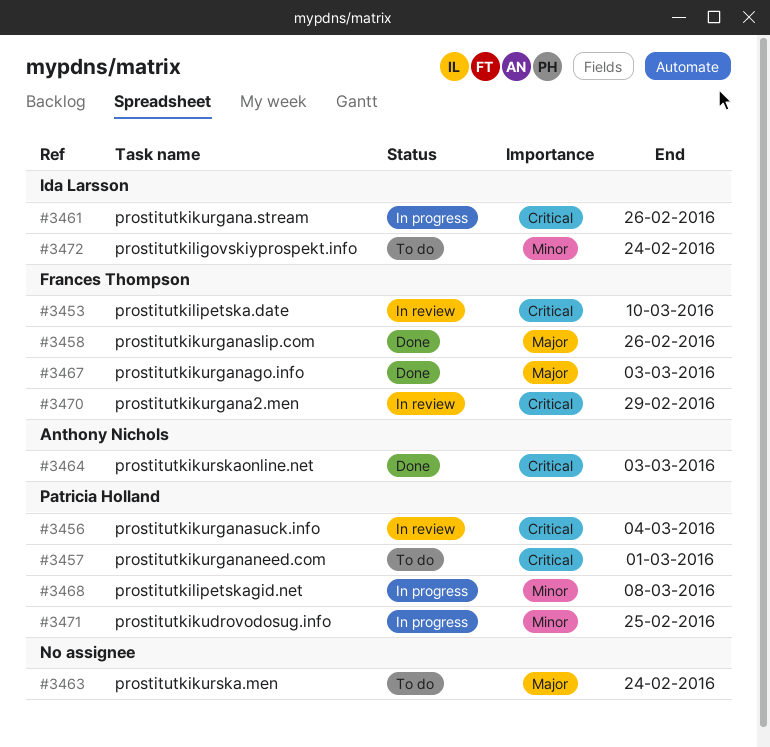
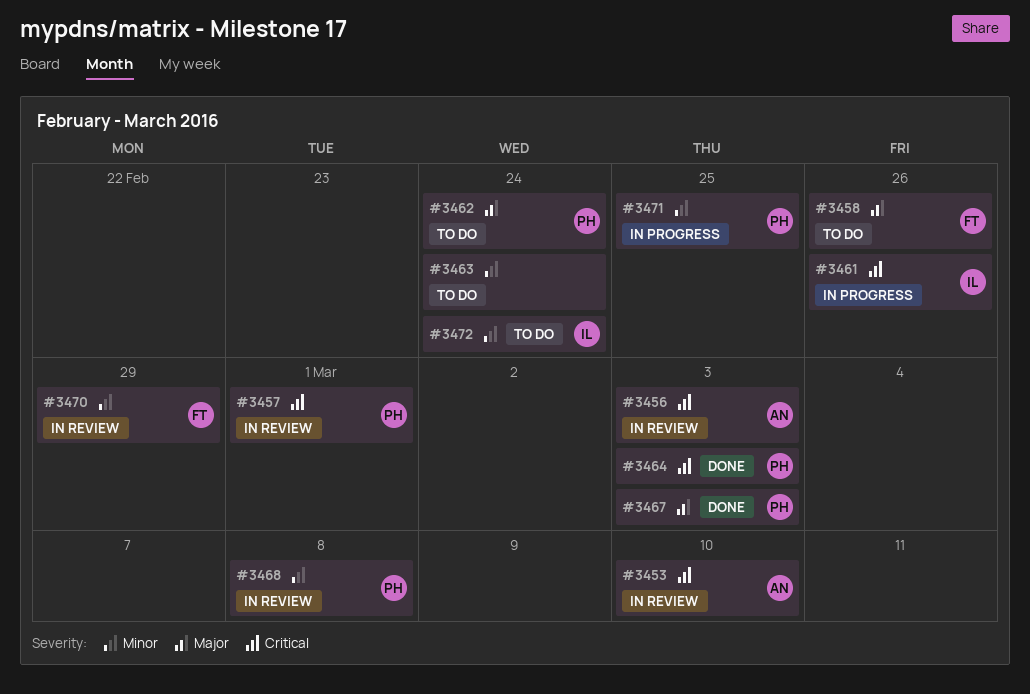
#3453, owner: Frances Thompson -> Anthony Nichols
#3456, owner: Patricia Holland -> Anthony Nichols
#3456, due: Mar 4 -> Mar 3
#3457, status: To do -> In review
#3458, status: Done -> To do
#3462: none -> present
#3463, priority: Major -> Minor
#3464, owner: Anthony Nichols -> Patricia Holland
#3467, owner: Frances Thompson -> Patricia Holland
#3468, status: In progress -> In review
#3470, priority: Critical -> Minor

